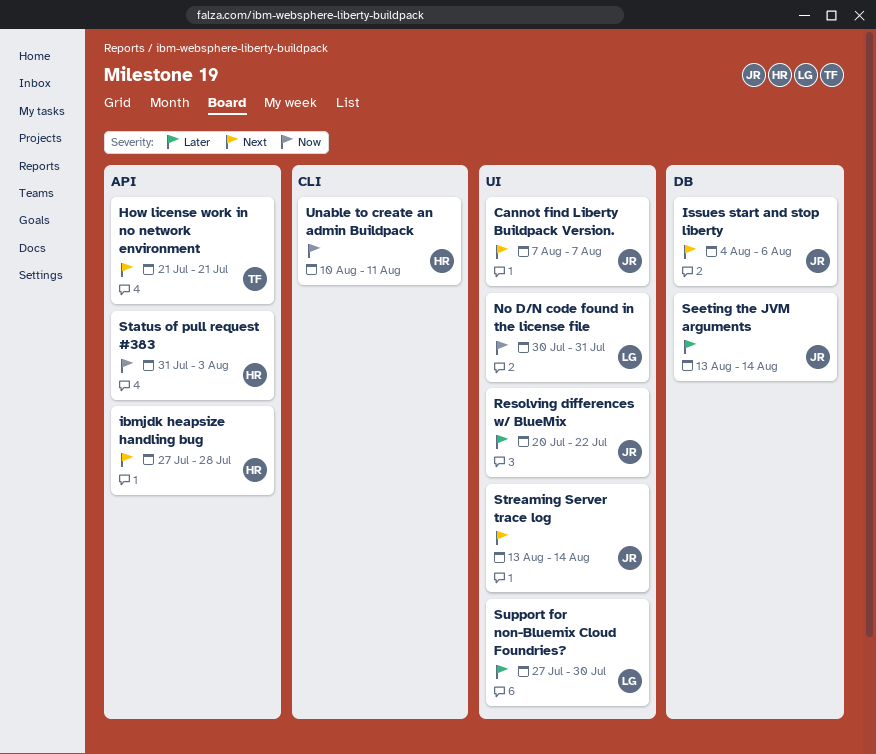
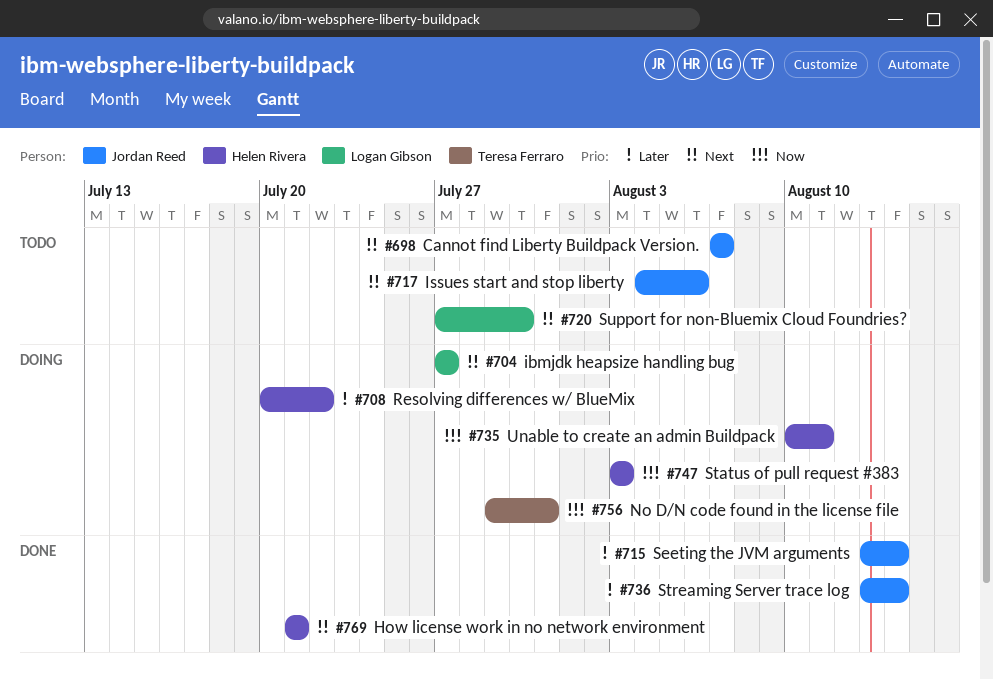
How license work in no network environment, owner: Teresa Ferraro -> Helen Rivera
ibmjdk heapsize handling bug, owner: Helen Rivera -> Logan Gibson
ibmjdk heapsize handling bug, due: Jul 28 -> Jul 27
No D/N code found in the license file, owner: Logan Gibson -> Teresa Ferraro
No D/N code found in the license file, start: Jul 30 -> Jul 29
Resolving differences w/ BlueMix, owner: Jordan Reed -> Helen Rivera
Status of pull request #383, start: Jul 31 -> Aug 3
Streaming Server trace log, priority: Next -> Later
Support for non-Bluemix Cloud Foundries?, priority: Later -> Next

